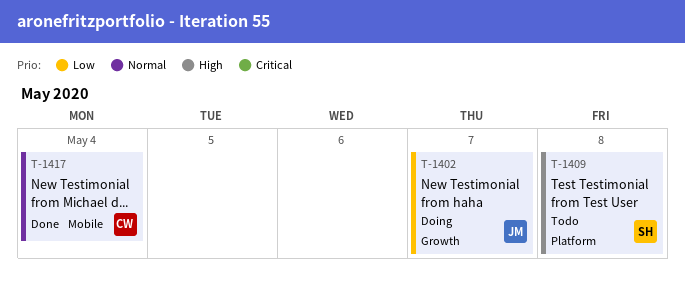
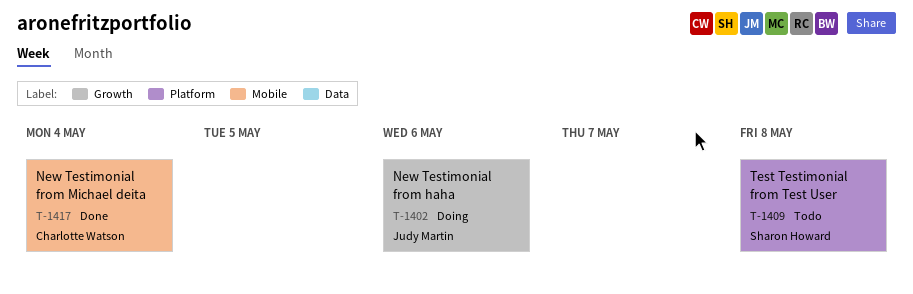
T-1402, due: May 7 -> May 6

